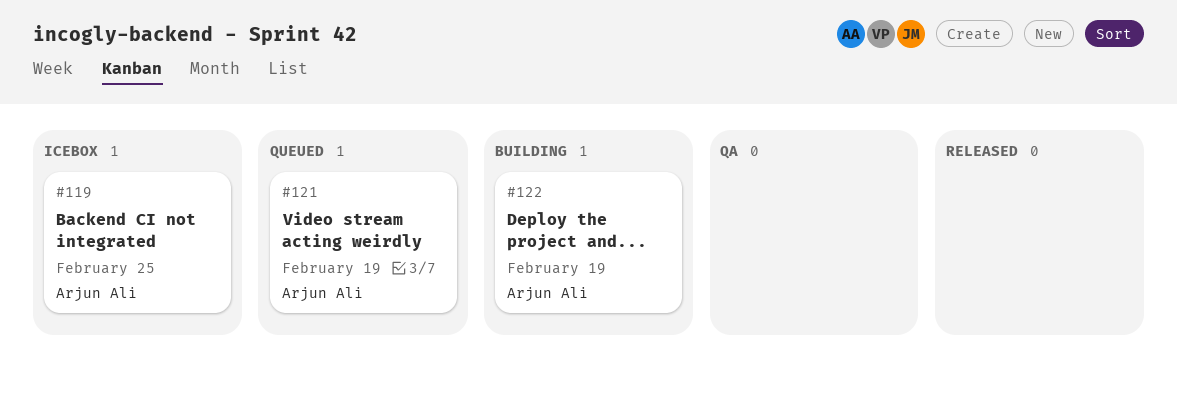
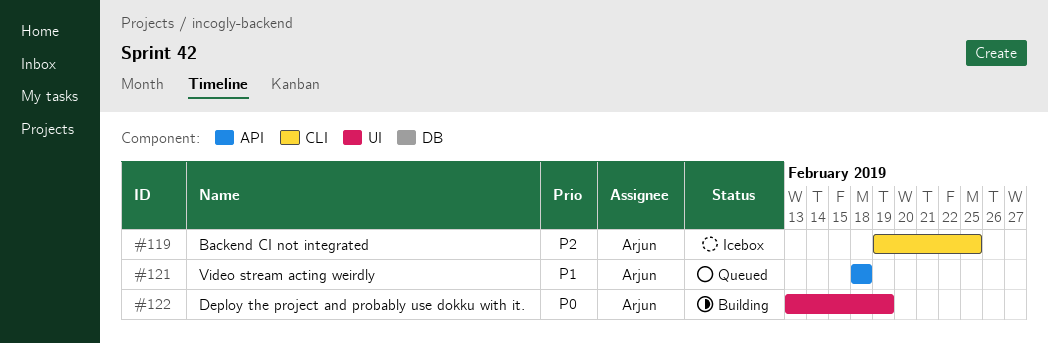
#121, due: Feb 19 -> Feb 18

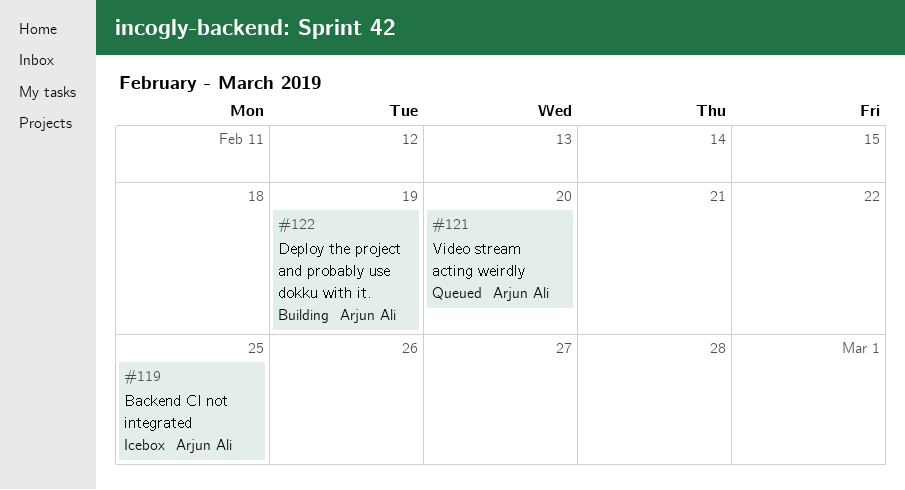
#121, due: Feb 18 -> Feb 20

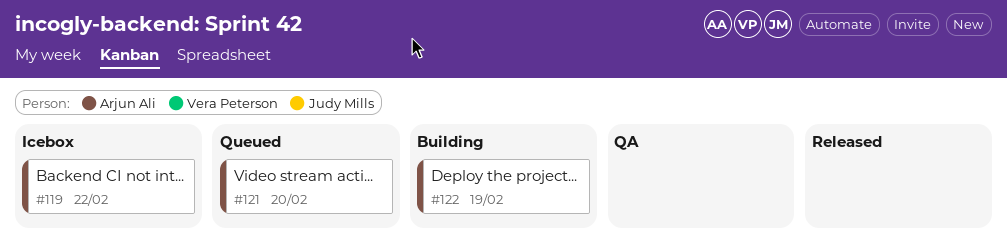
#119, due: Feb 25 -> Feb 22

